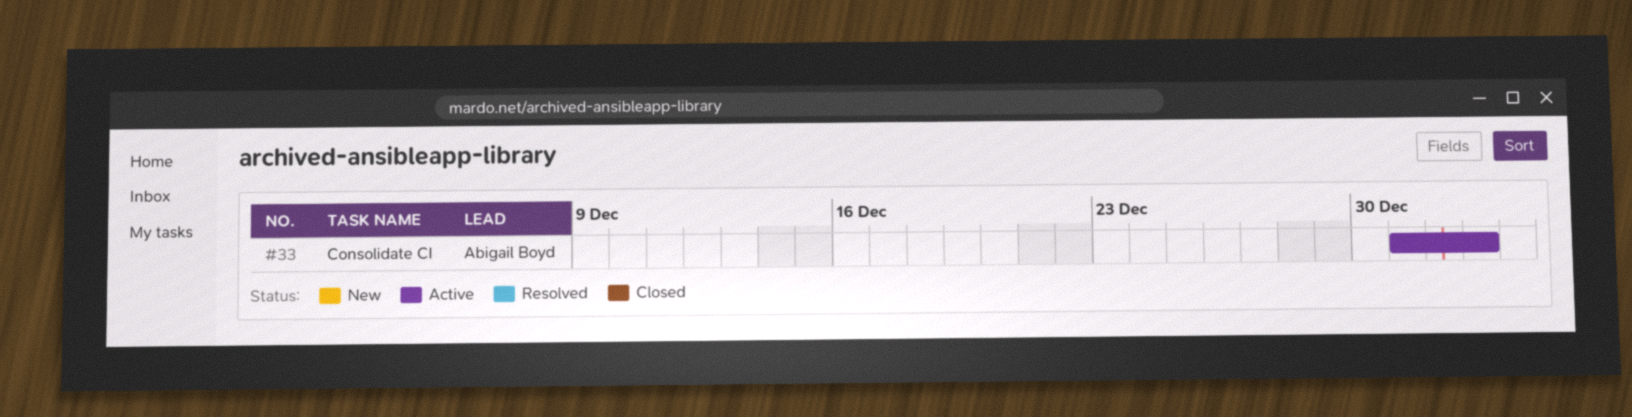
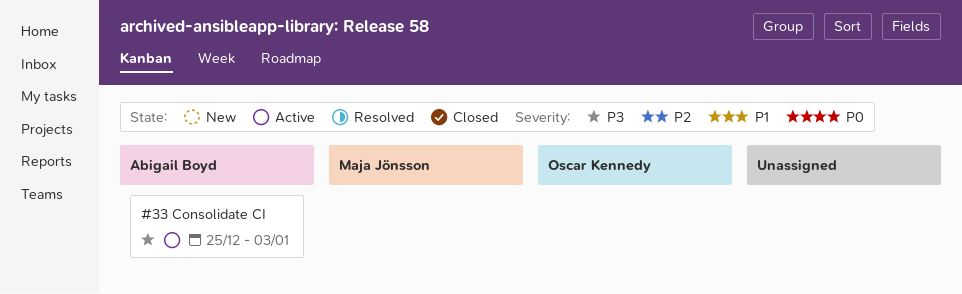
#33, start: Dec 31 -> Dec 25
#33, due: Jan 2 -> Jan 3

